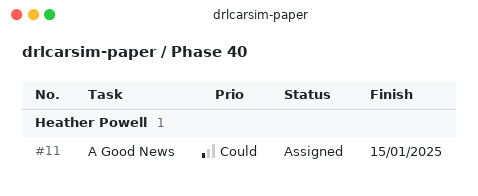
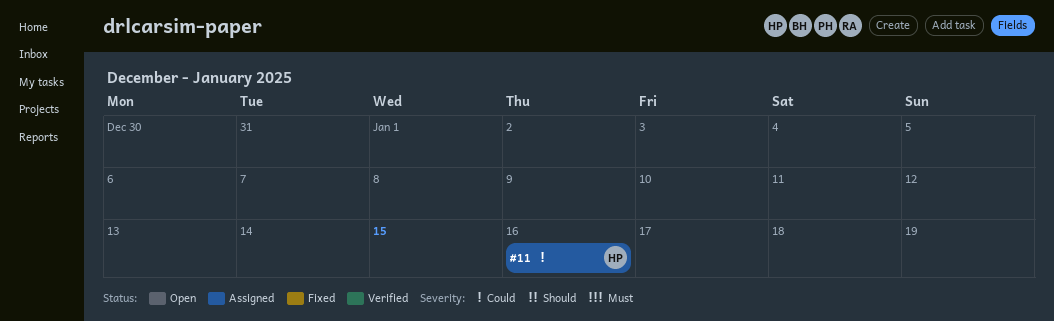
#11, due: Jan 15 -> Jan 16

